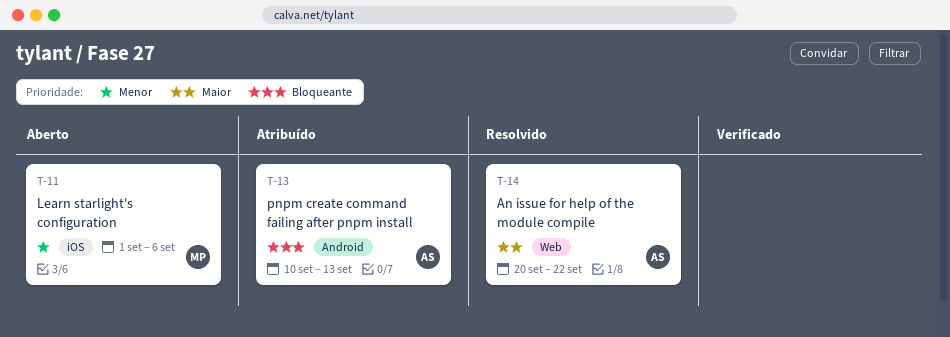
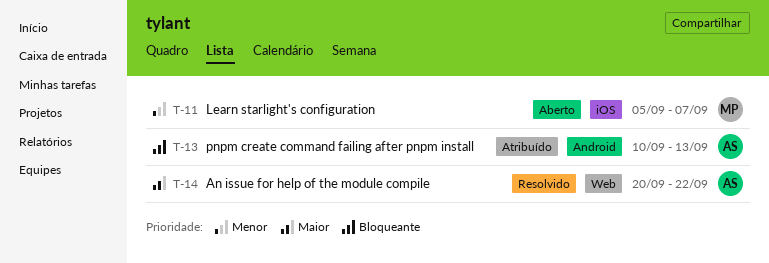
T-11, start: Sep 1 -> Sep 5
T-11, due: Sep 6 -> Sep 7

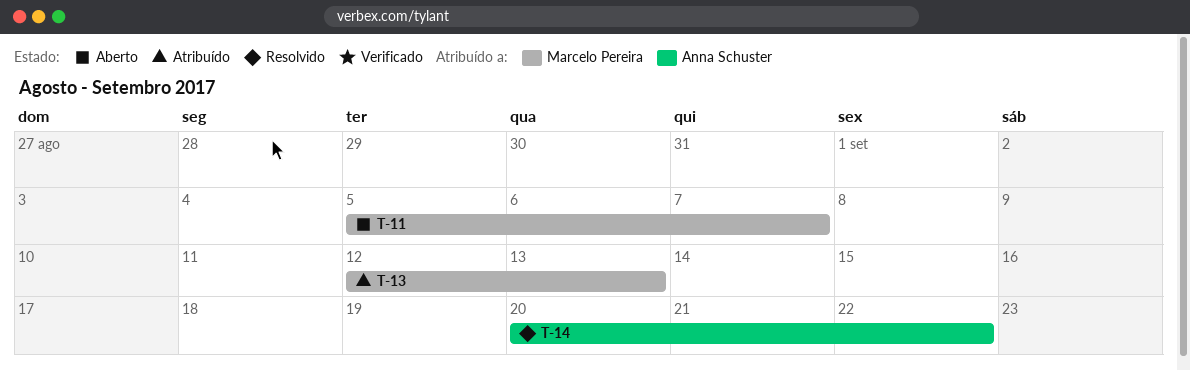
T-13, owner: Anna Schuster -> Marcelo Pereira
T-13, start: Sep 10 -> Sep 12

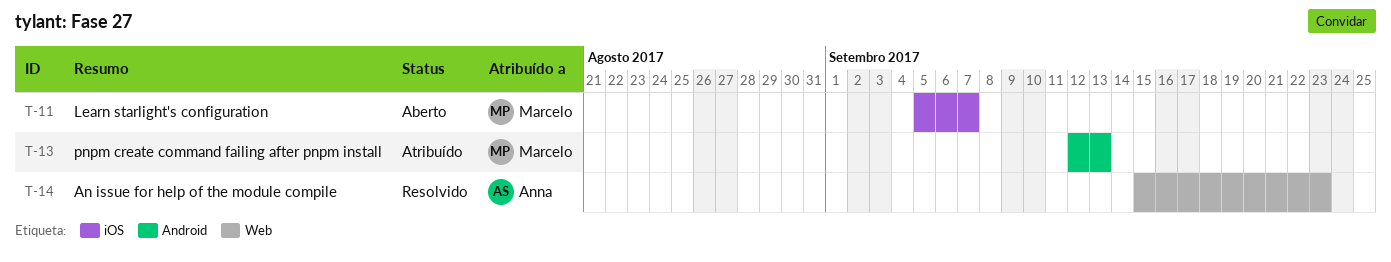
T-14, start: Sep 20 -> Sep 15
T-14, due: Sep 22 -> Sep 23

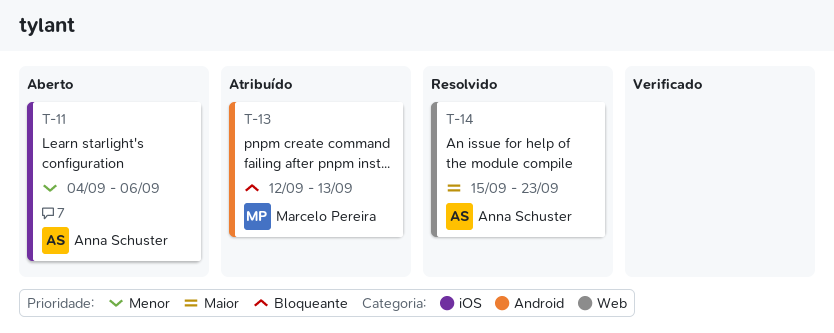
T-11, owner: Marcelo Pereira -> Anna Schuster
T-11, start: Sep 5 -> Sep 4
T-11, due: Sep 7 -> Sep 6

